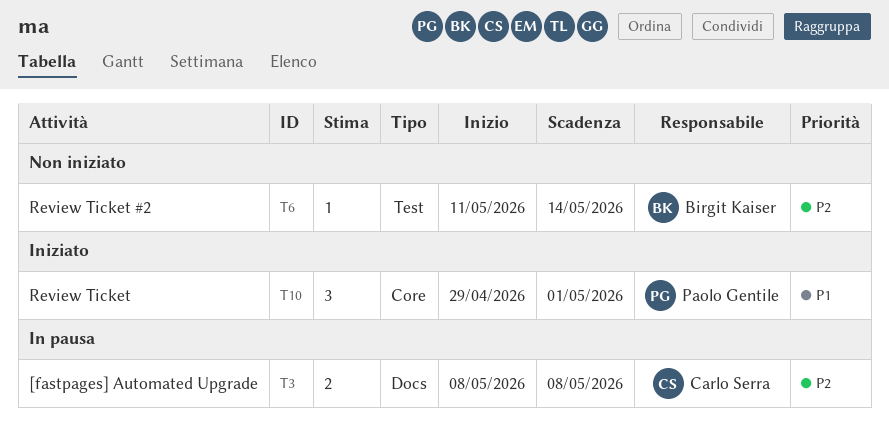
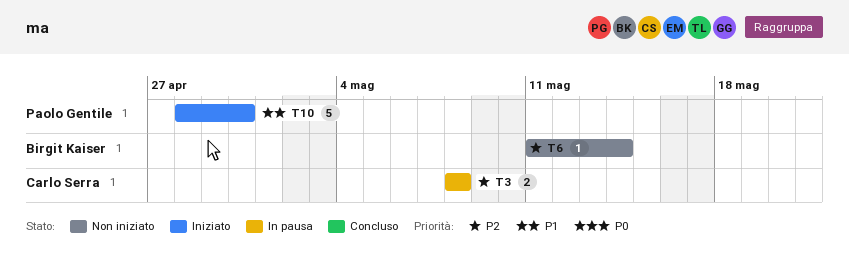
T10, estimate: 3 -> 5
T10, start: Apr 29 -> Apr 28
T10, due: May 1 -> Apr 30

